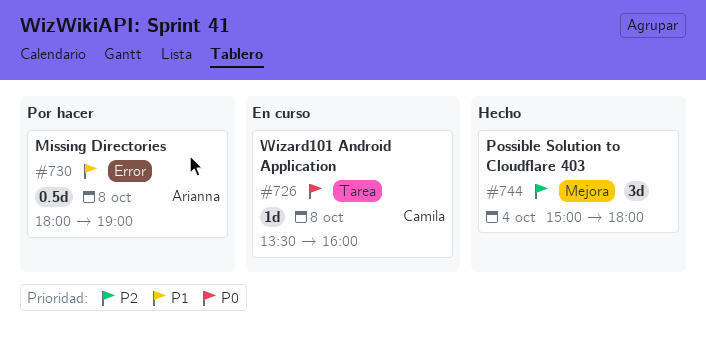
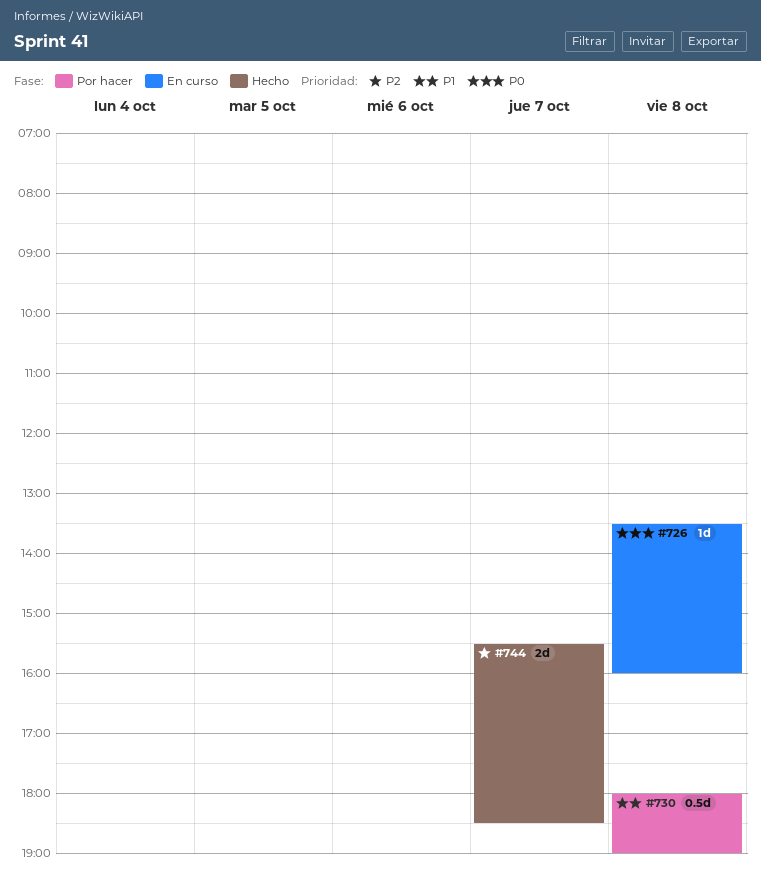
#744, estimate: 3d -> 2d
#744, day: Oct 4 -> Oct 7
#744, begins: 15:00 -> 15:30
#744, ends: 18:00 -> 18:30

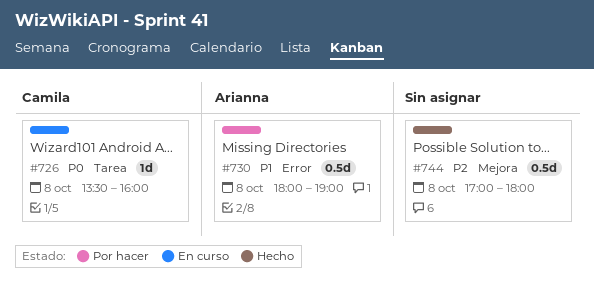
#744, estimate: 2d -> 0.5d
#744, day: Oct 7 -> Oct 8
#744, begins: 15:30 -> 17:00
#744, ends: 18:30 -> 18:00

